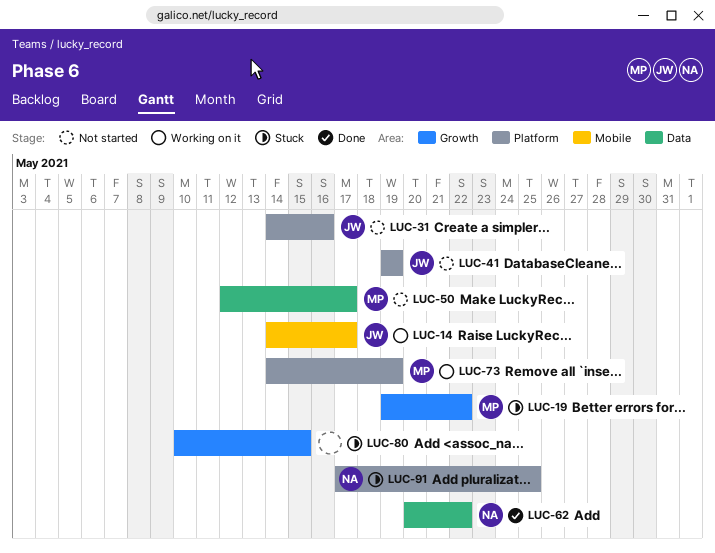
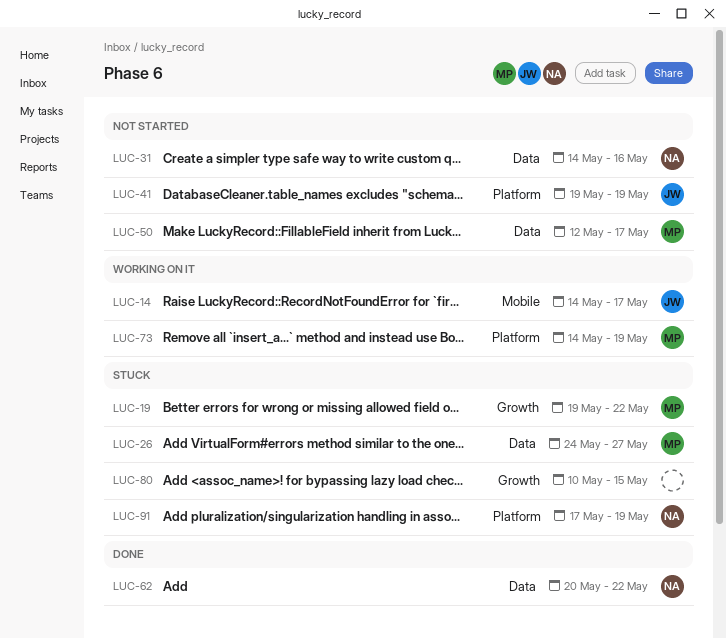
LUC-26: none -> present
LUC-31, owner: JW -> NA
LUC-31, label: Platform -> Data
LUC-91, due: May 25 -> May 19

